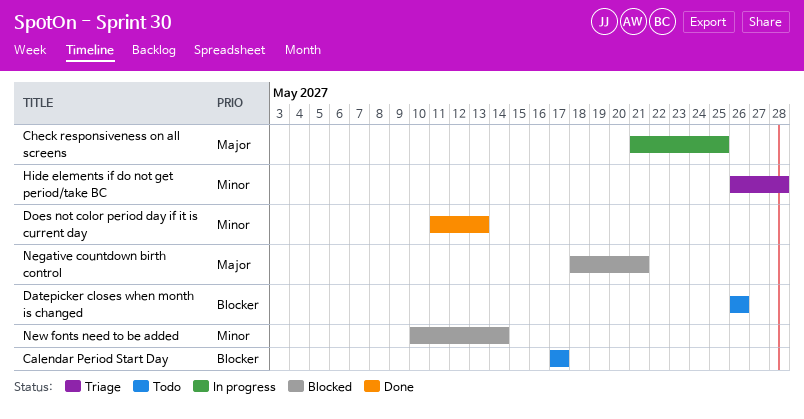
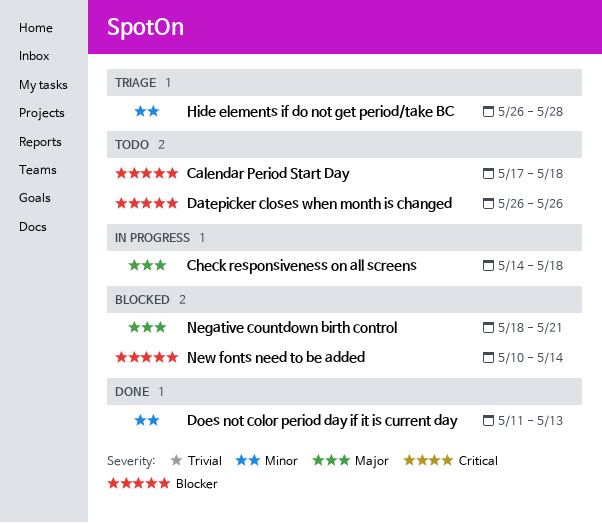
Calendar Period Start Day, due: May 17 -> May 18
Check responsiveness on all screens, start: May 21 -> May 14
Check responsiveness on all screens, due: May 25 -> May 18
New fonts need to be added, priority: Minor -> Blocker

